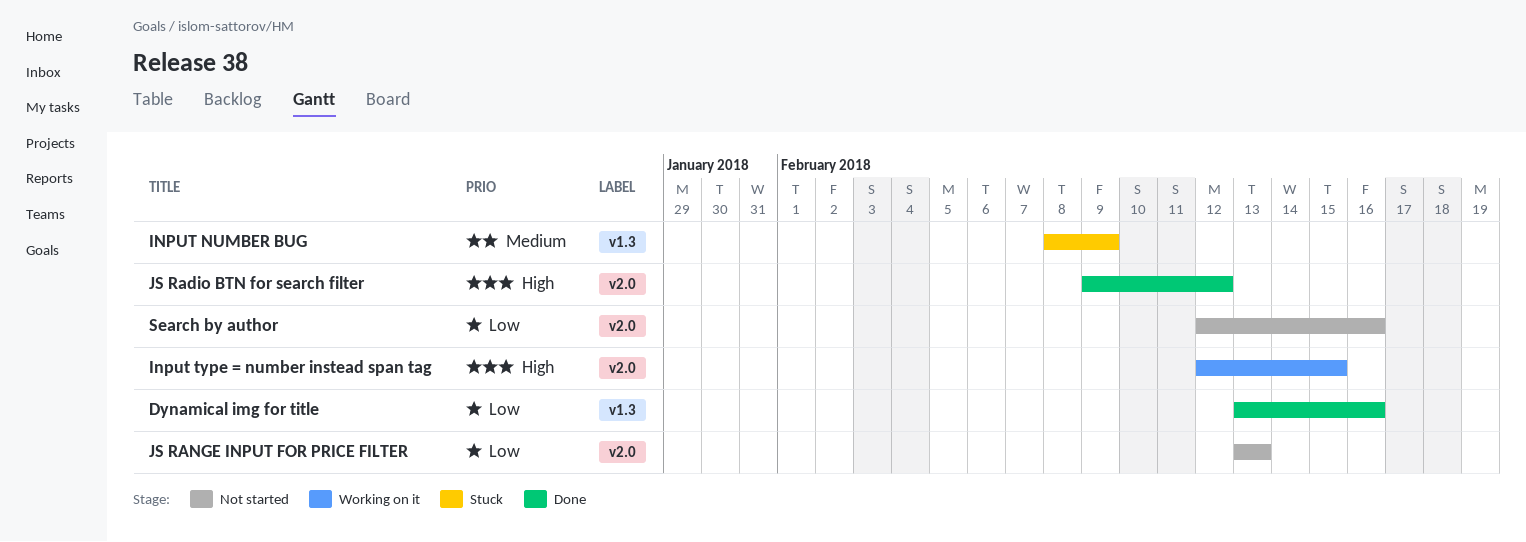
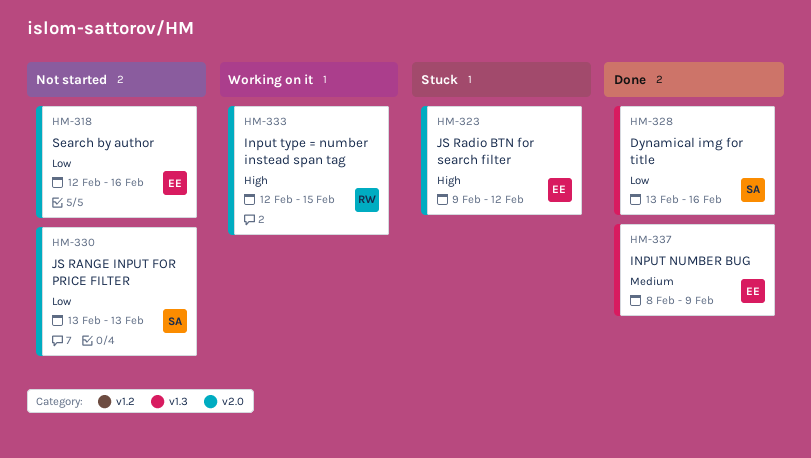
INPUT NUMBER BUG, status: Stuck -> Done
JS Radio BTN for search filter, status: Done -> Stuck

